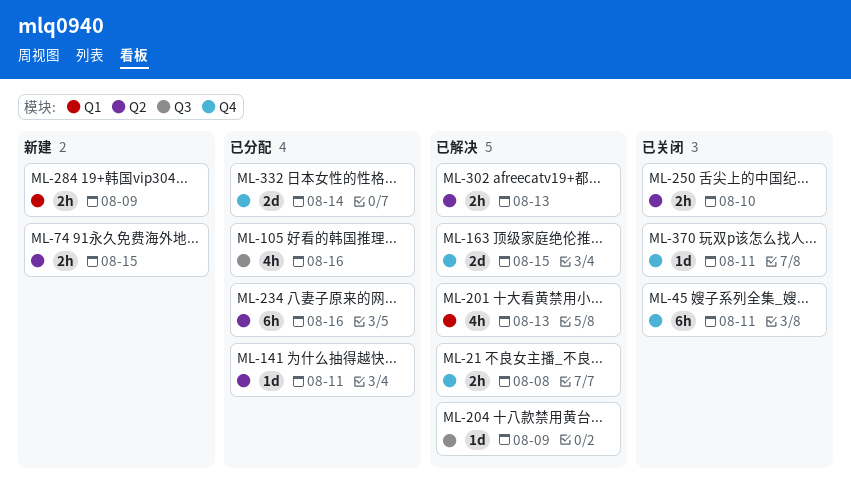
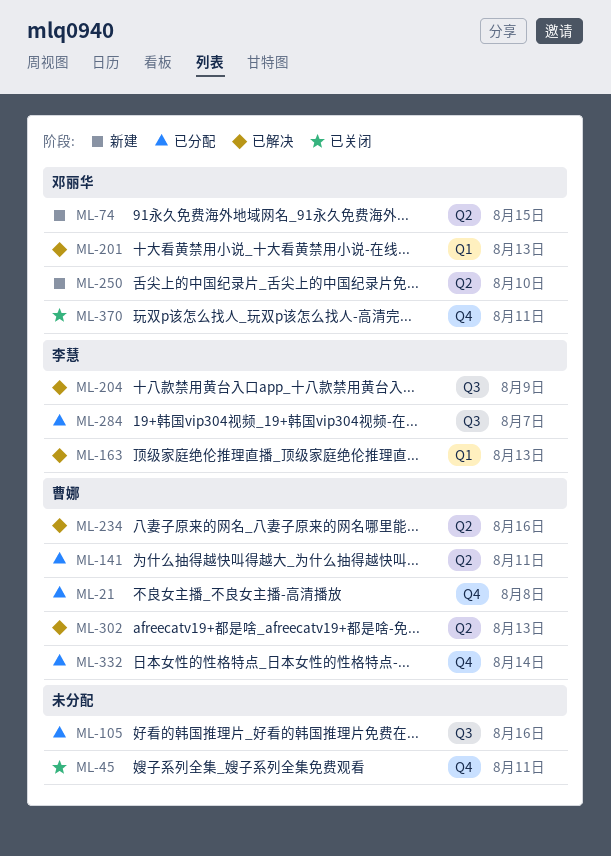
ML-21, status: 已解决 -> 已分配
ML-163, label: Q4 -> Q1
ML-163, due: Aug 15 -> Aug 13
ML-234, status: 已分配 -> 已解决
ML-250, status: 已关闭 -> 新建
ML-284, status: 新建 -> 已分配
ML-284, label: Q1 -> Q3
ML-284, due: Aug 9 -> Aug 7

